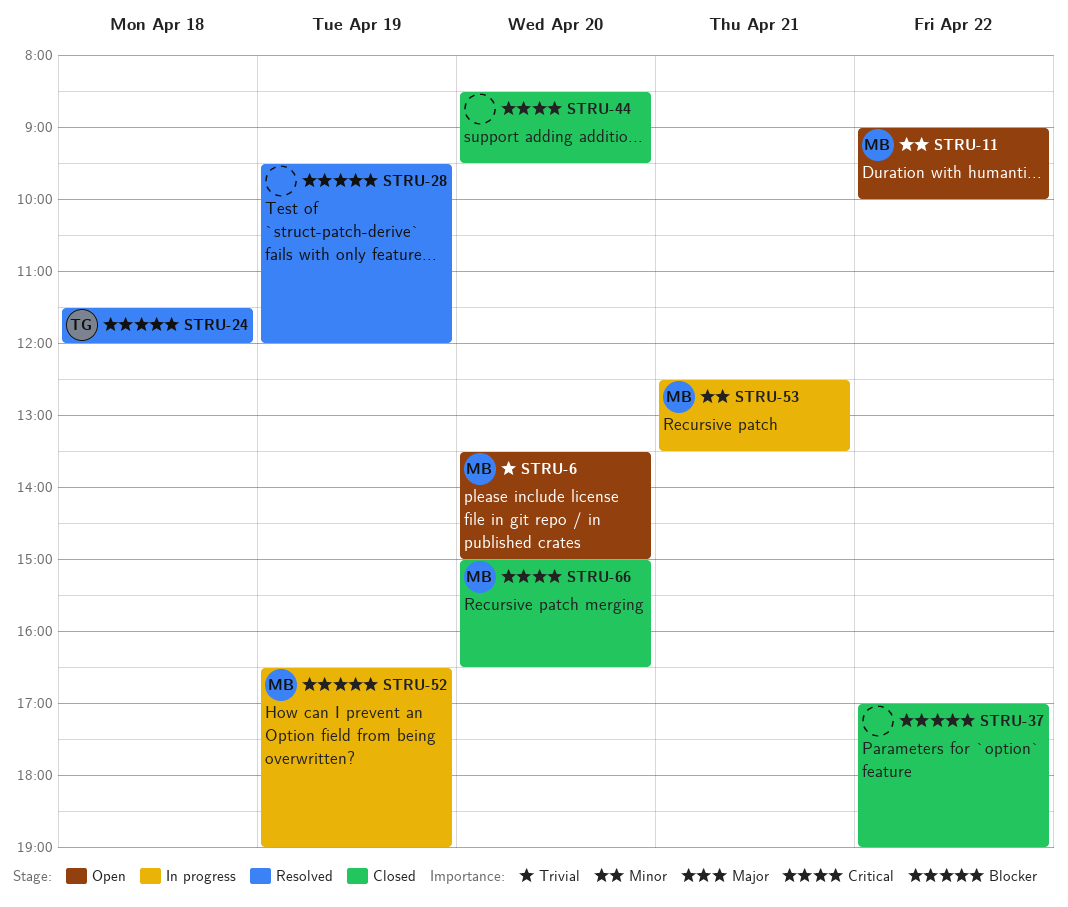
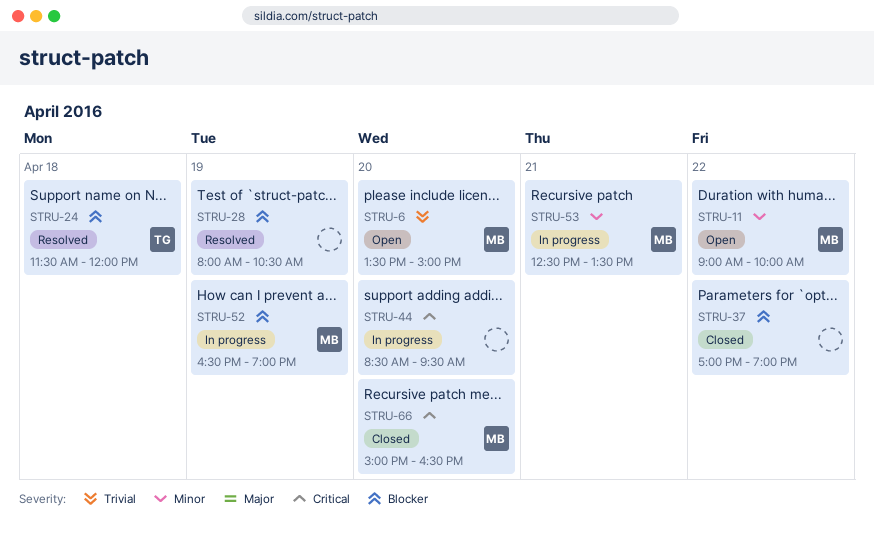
STRU-28, begins: 09:30 -> 08:00
STRU-28, ends: 12:00 -> 10:30
STRU-44, status: Closed -> In progress

